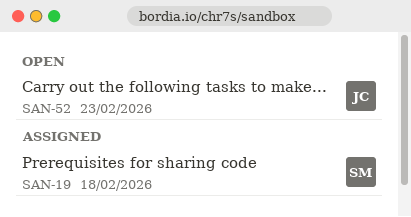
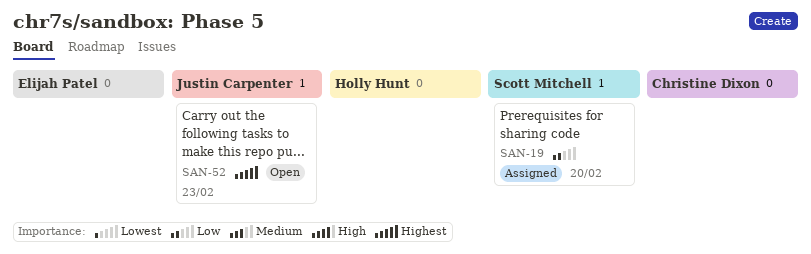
SAN-19, due: Feb 18 -> Feb 20

